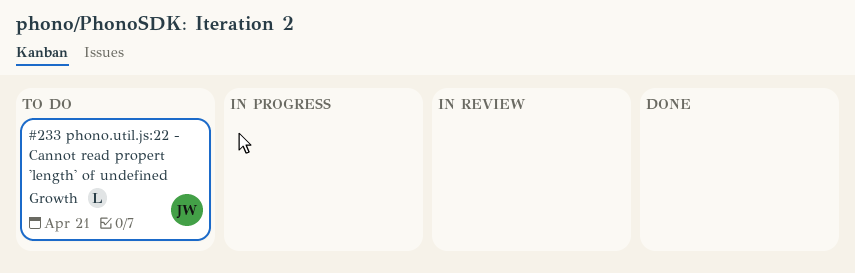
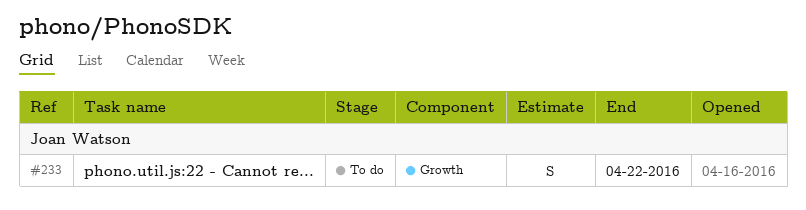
#233, estimate: L -> S
#233, due: Apr 21 -> Apr 22

